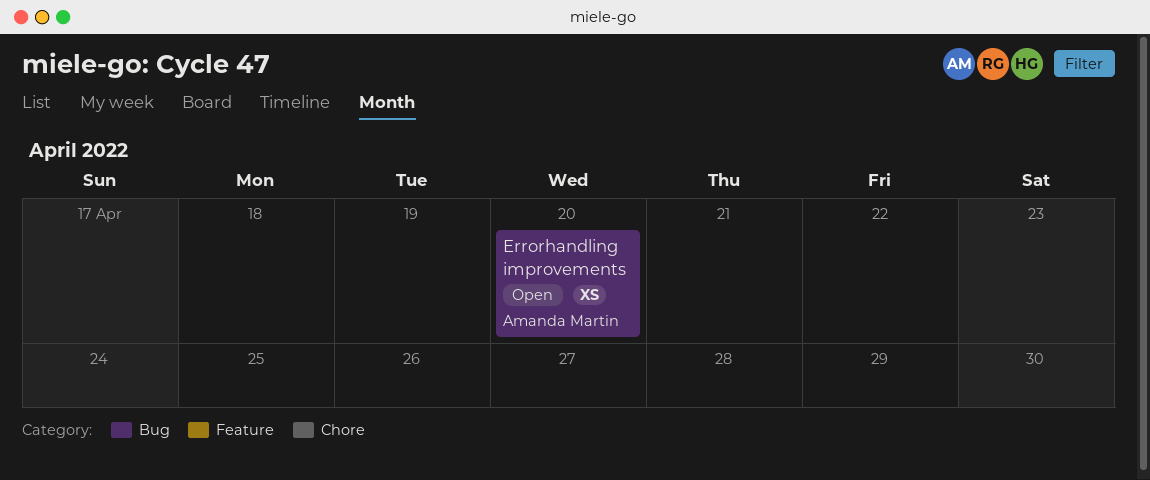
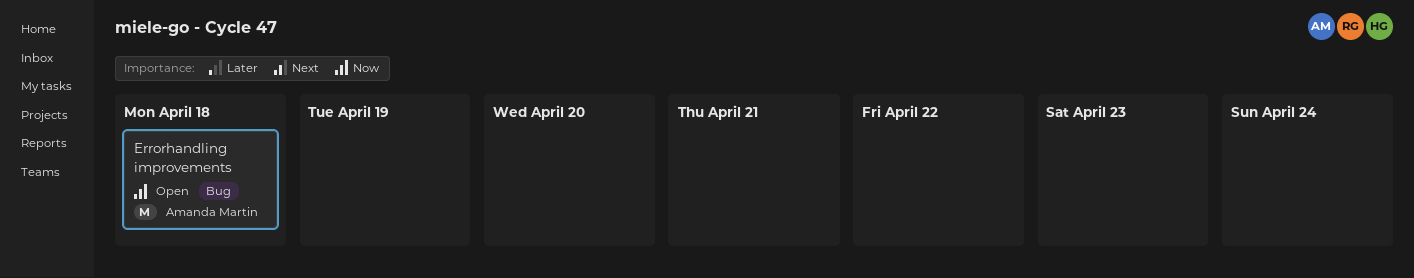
Errorhandling improvements, estimate: XS -> M
Errorhandling improvements, due: Apr 20 -> Apr 18

